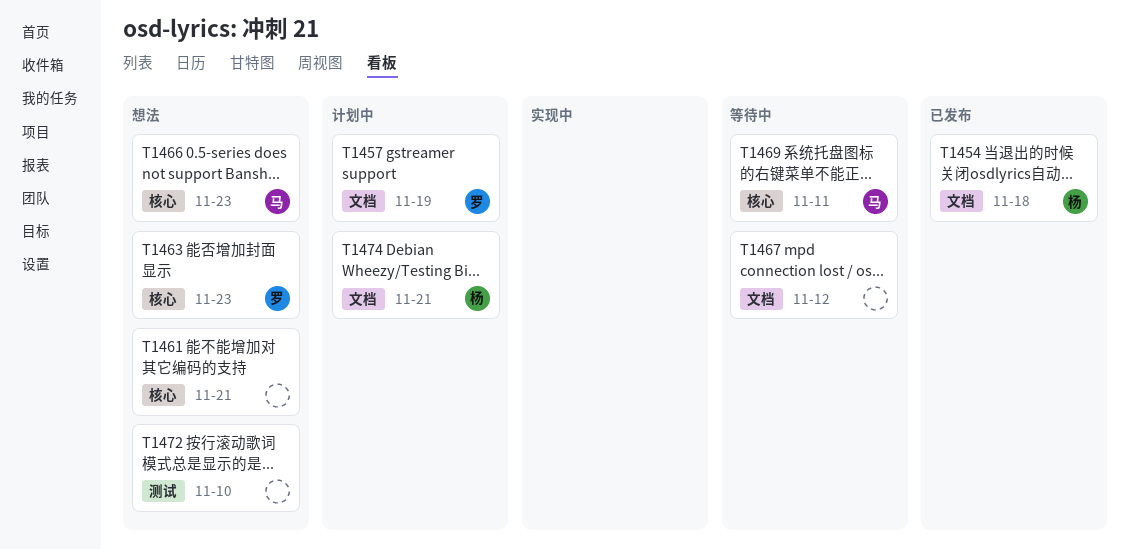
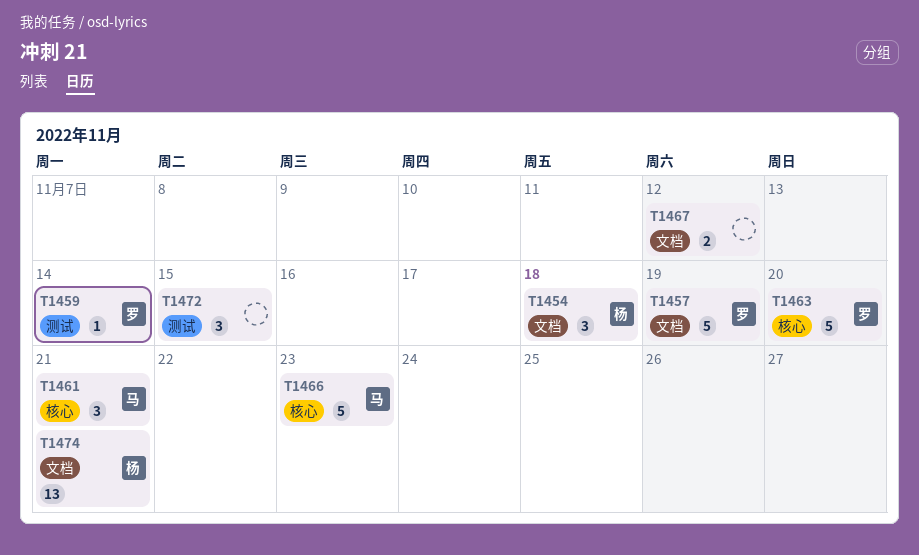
T1459: none -> present
T1461, owner: none -> 马
T1463, due: Nov 23 -> Nov 20
T1469: present -> none
T1472, due: Nov 10 -> Nov 15

